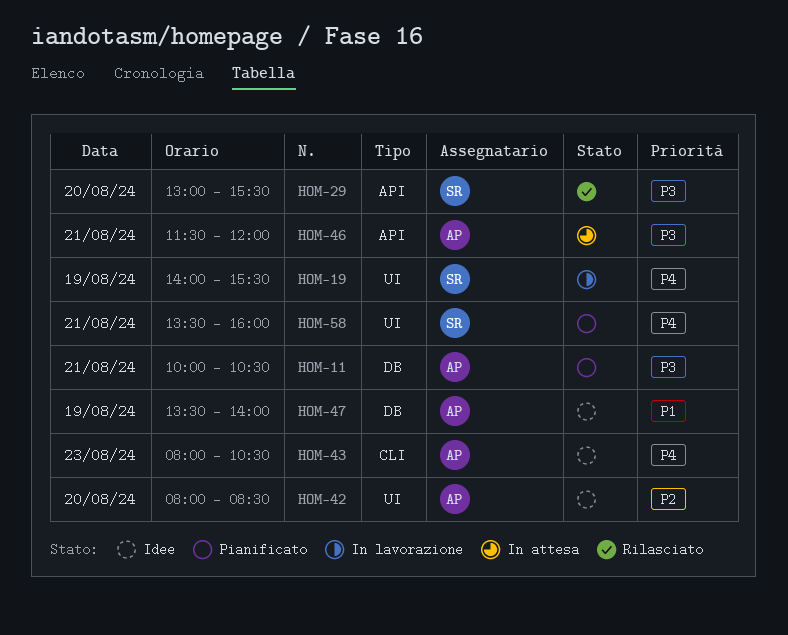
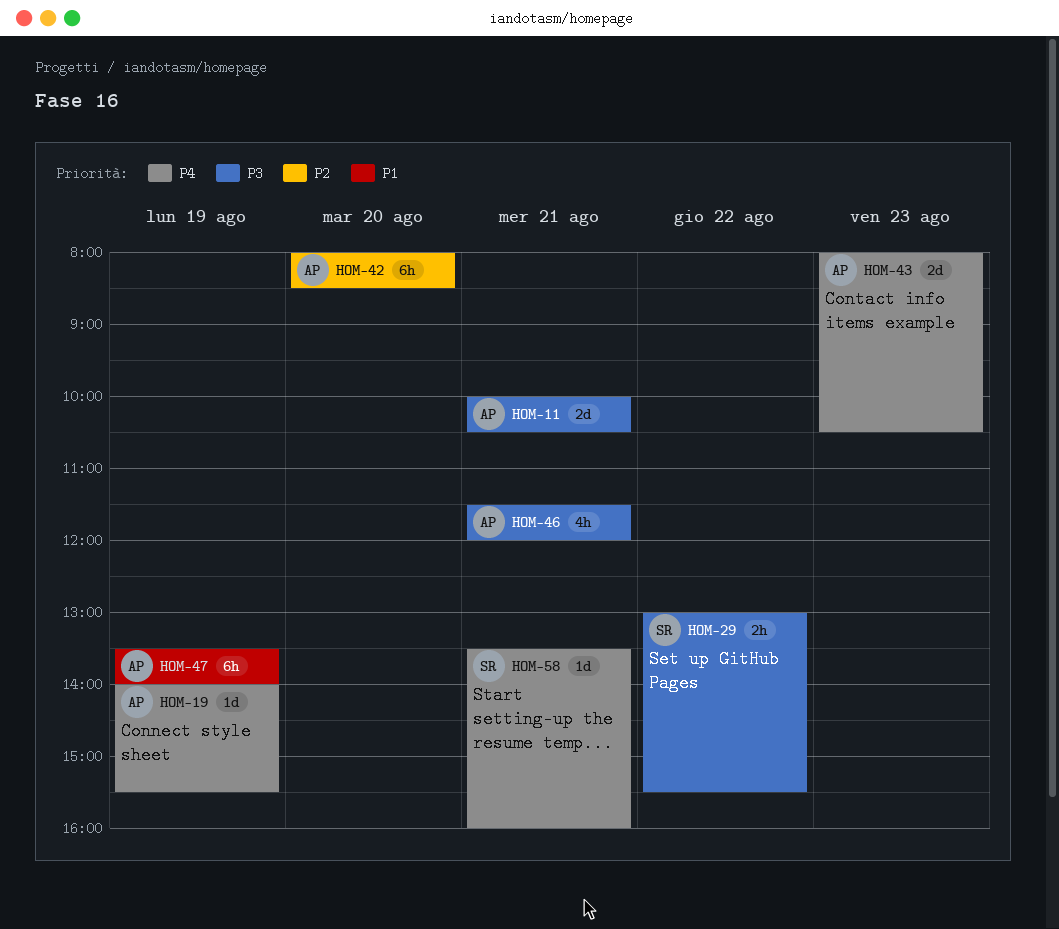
HOM-19, owner: SR -> AP
HOM-29, day: Aug 20 -> Aug 22

